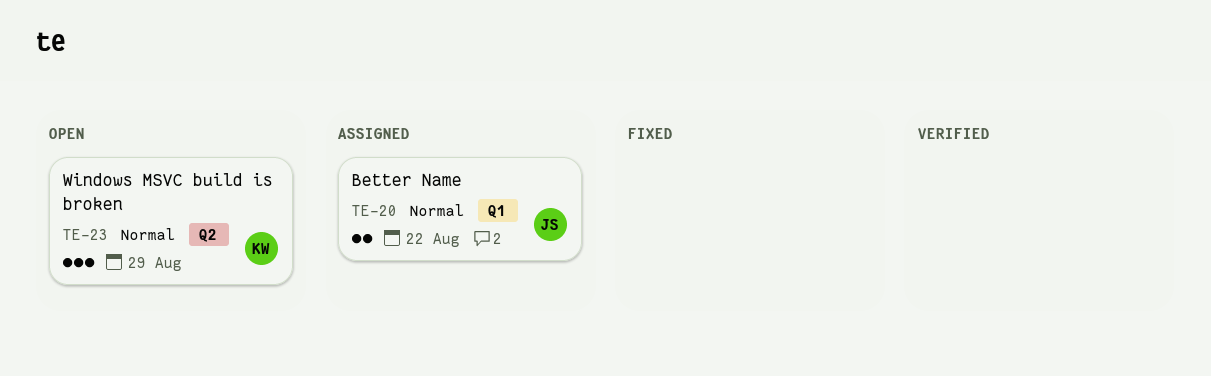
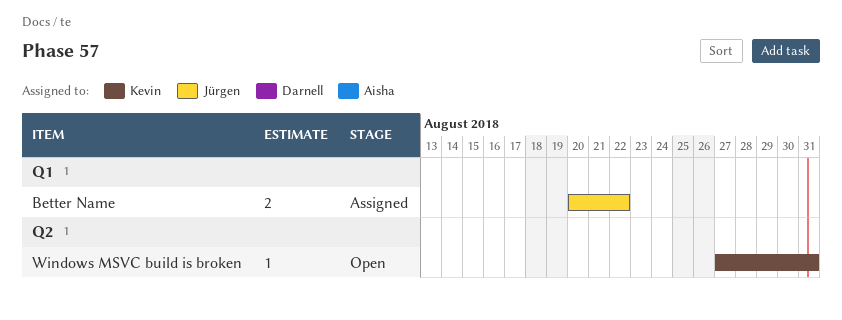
Windows MSVC build is broken, estimate: 3 -> 1
Windows MSVC build is broken, due: Aug 29 -> Aug 31

